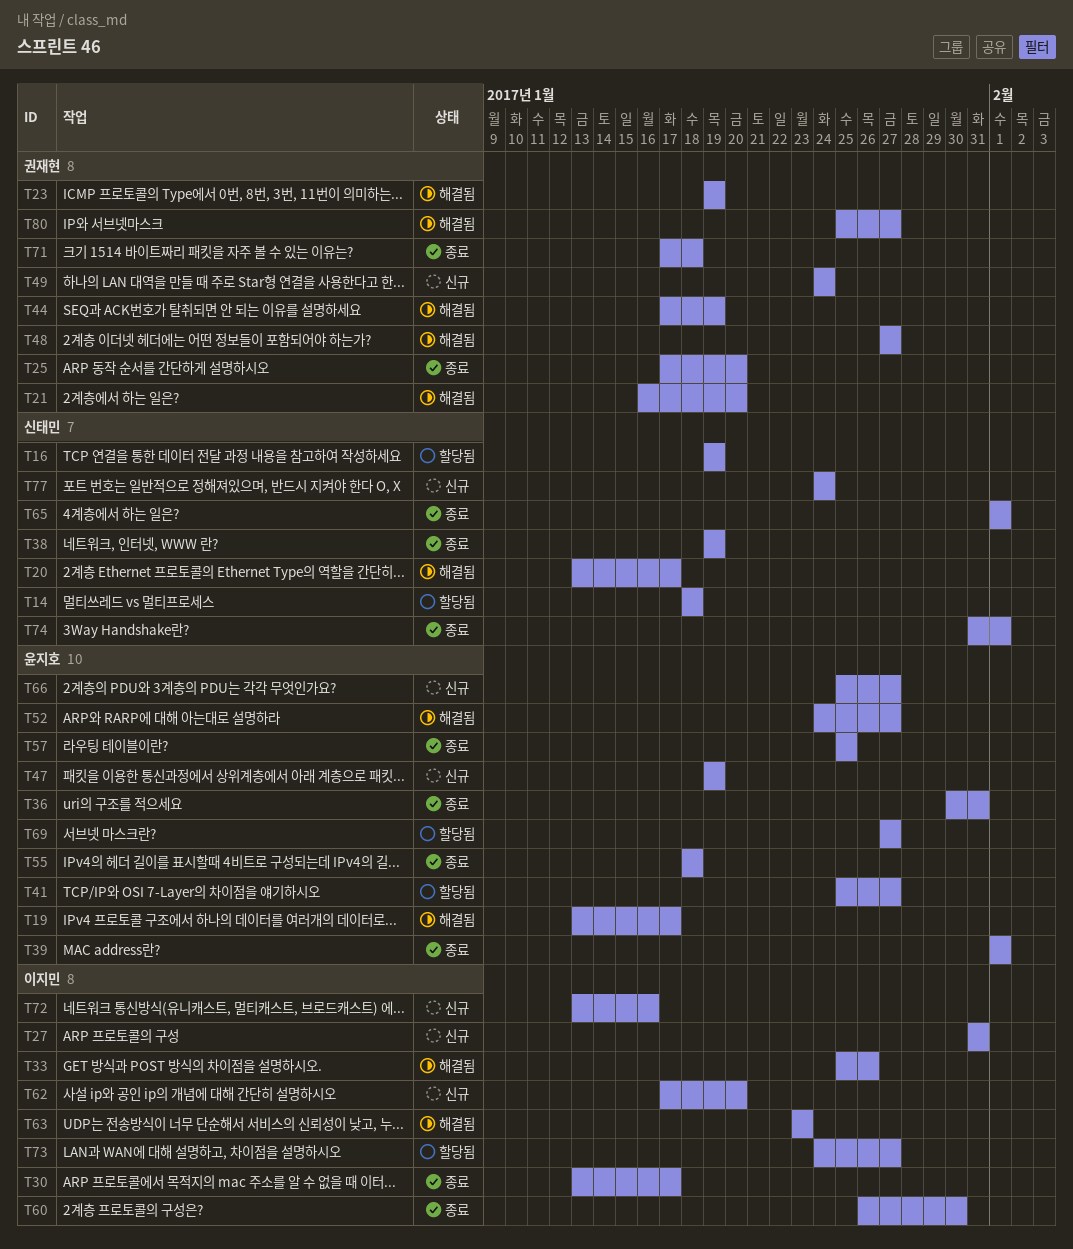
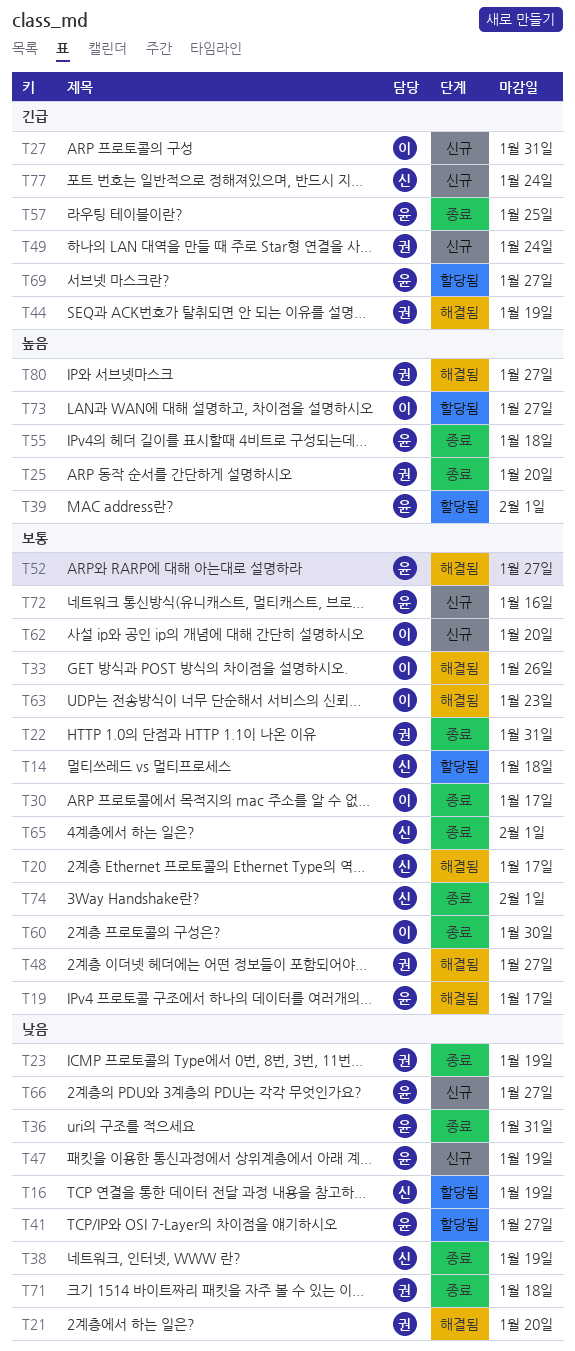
T22: none -> present
T23, status: 해결됨 -> 종료
T39, status: 종료 -> 할당됨
T72, owner: 이지민 -> 윤지호

